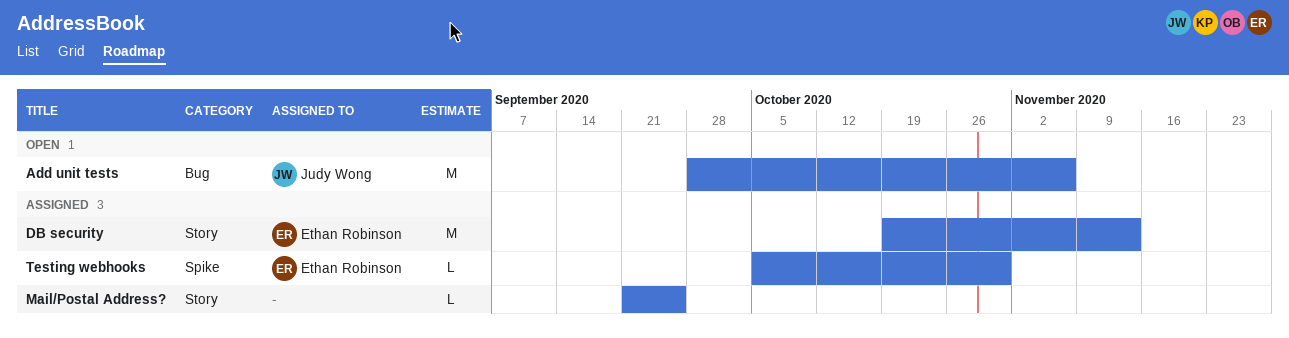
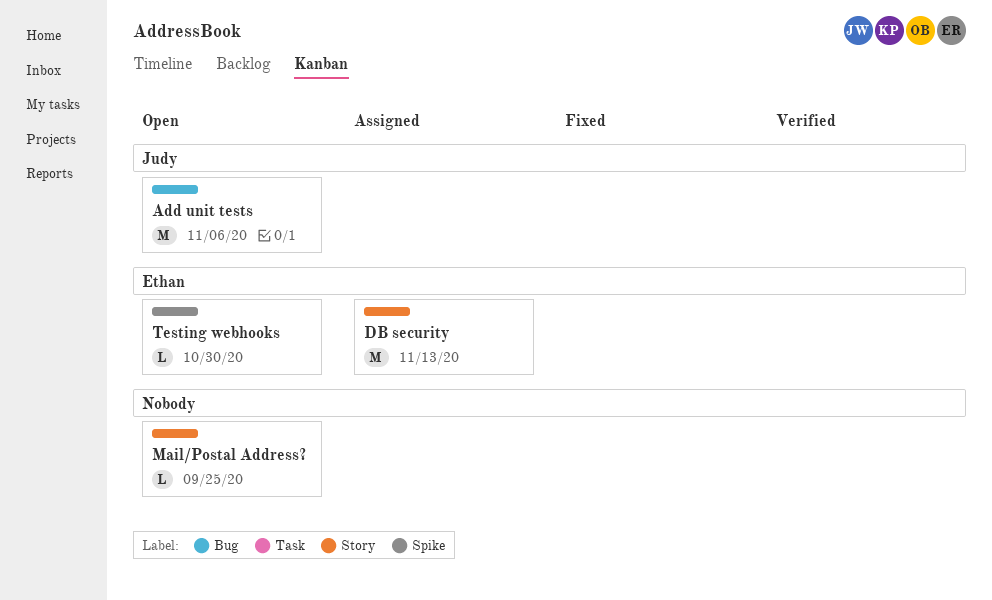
Mail/Postal Address?, status: Assigned -> Open
Testing webhooks, status: Assigned -> Open

